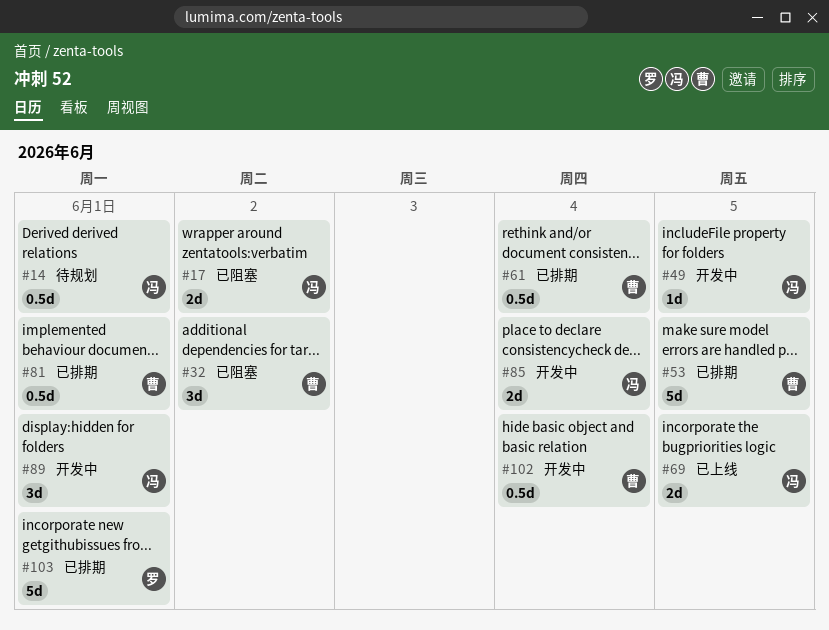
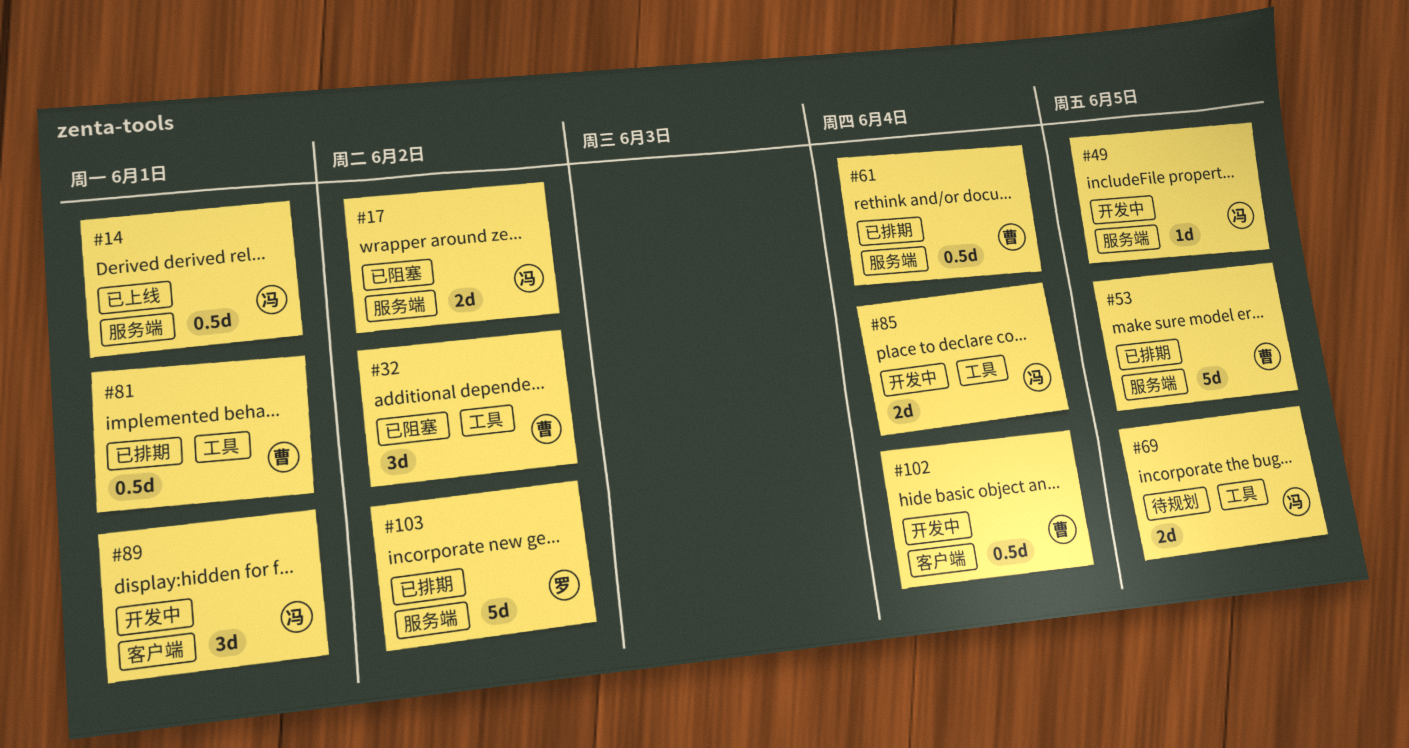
#14, status: 待规划 -> 已上线
#69, status: 已上线 -> 待规划
#103, due: Jun 1 -> Jun 2

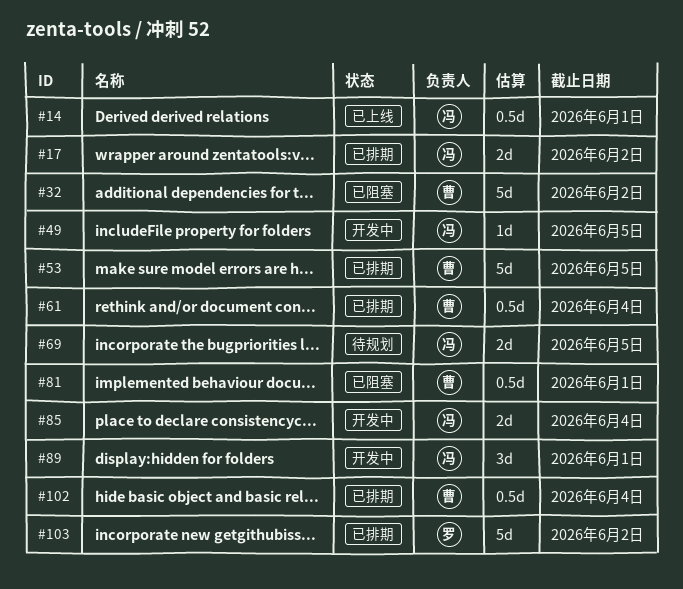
#17, status: 已阻塞 -> 已排期
#32, estimate: 3d -> 5d
#81, status: 已排期 -> 已阻塞
#102, status: 开发中 -> 已排期

